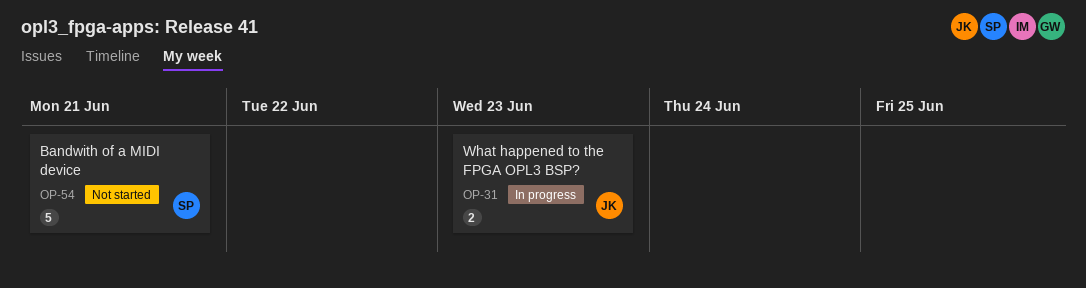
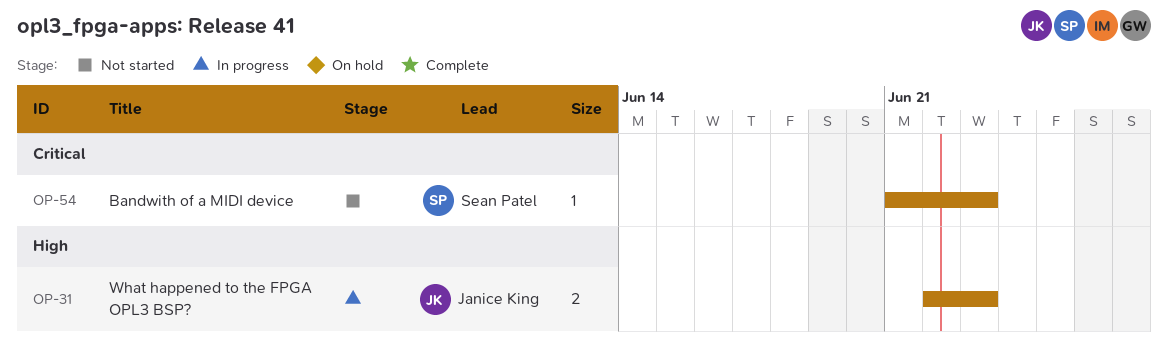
OP-54, estimate: 5 -> 1
OP-54, due: Jun 21 -> Jun 23

